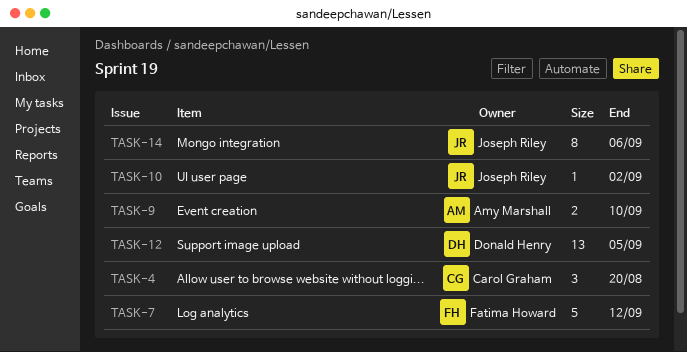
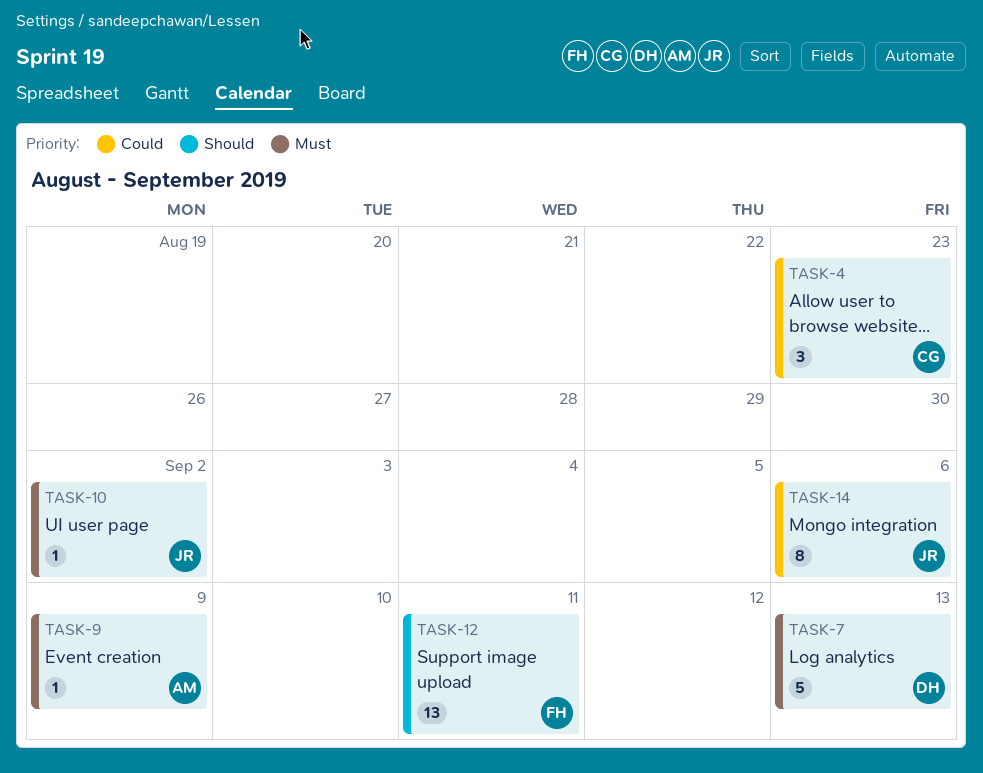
TASK-4, due: Aug 20 -> Aug 23
TASK-7, owner: Fatima Howard -> Donald Henry
TASK-7, due: Sep 12 -> Sep 13
TASK-9, estimate: 2 -> 1
TASK-9, due: Sep 10 -> Sep 9
TASK-12, owner: Donald Henry -> Fatima Howard
TASK-12, due: Sep 5 -> Sep 11

